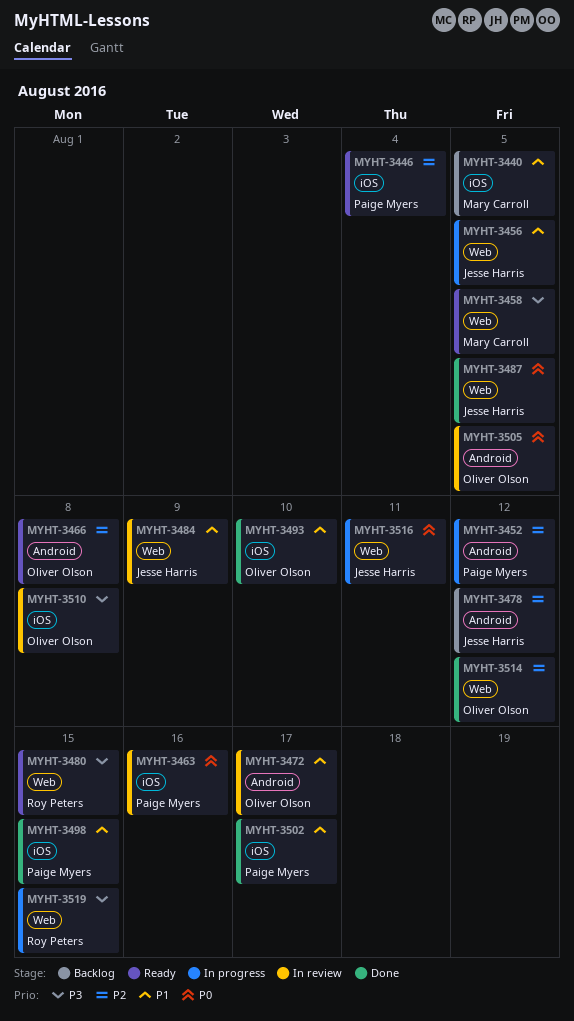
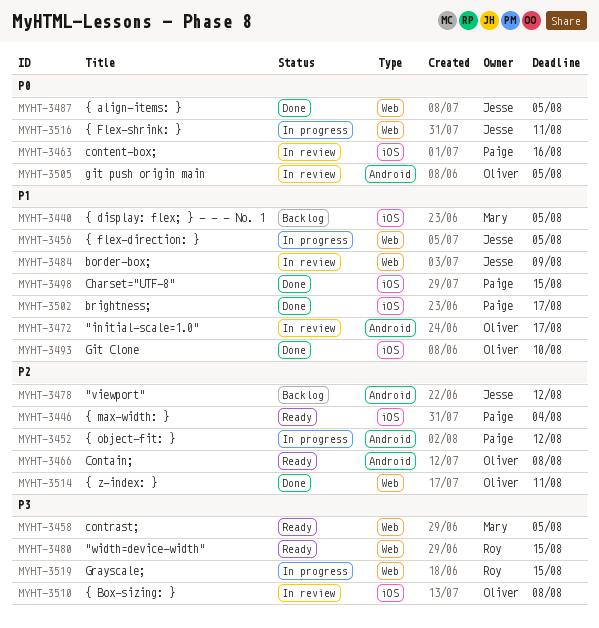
MYHT-3514, due: Aug 12 -> Aug 11

